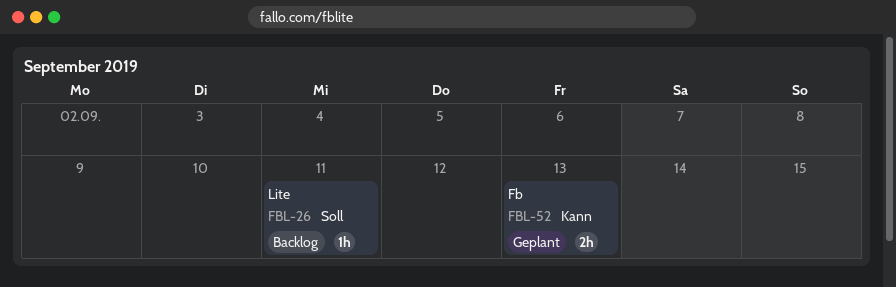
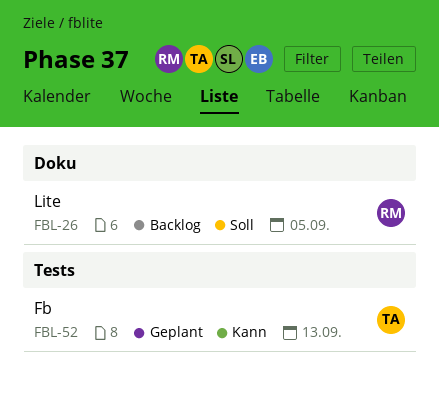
FBL-26, due: Sep 11 -> Sep 5

